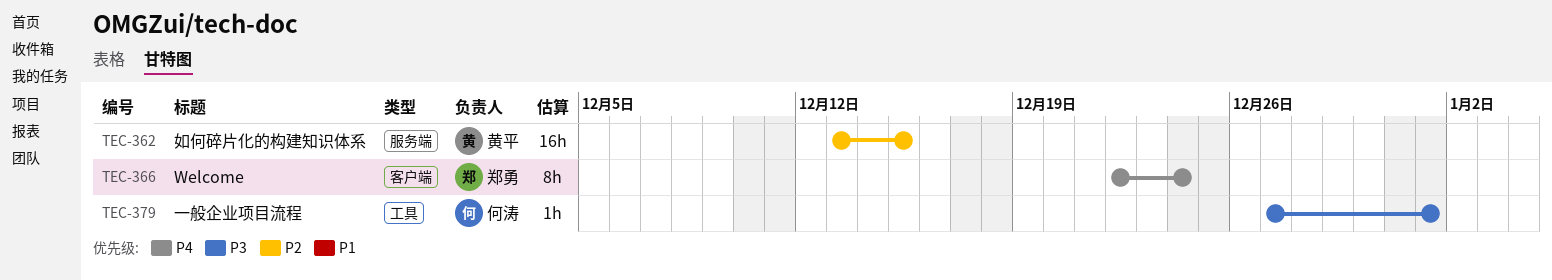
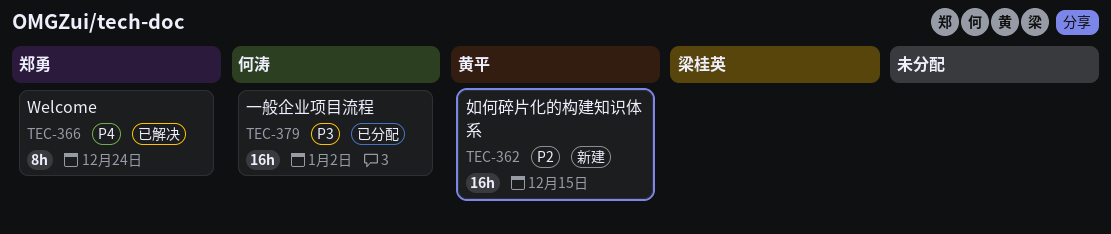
TEC-379, estimate: 1h -> 16h
TEC-379, due: Jan 1 -> Jan 2

